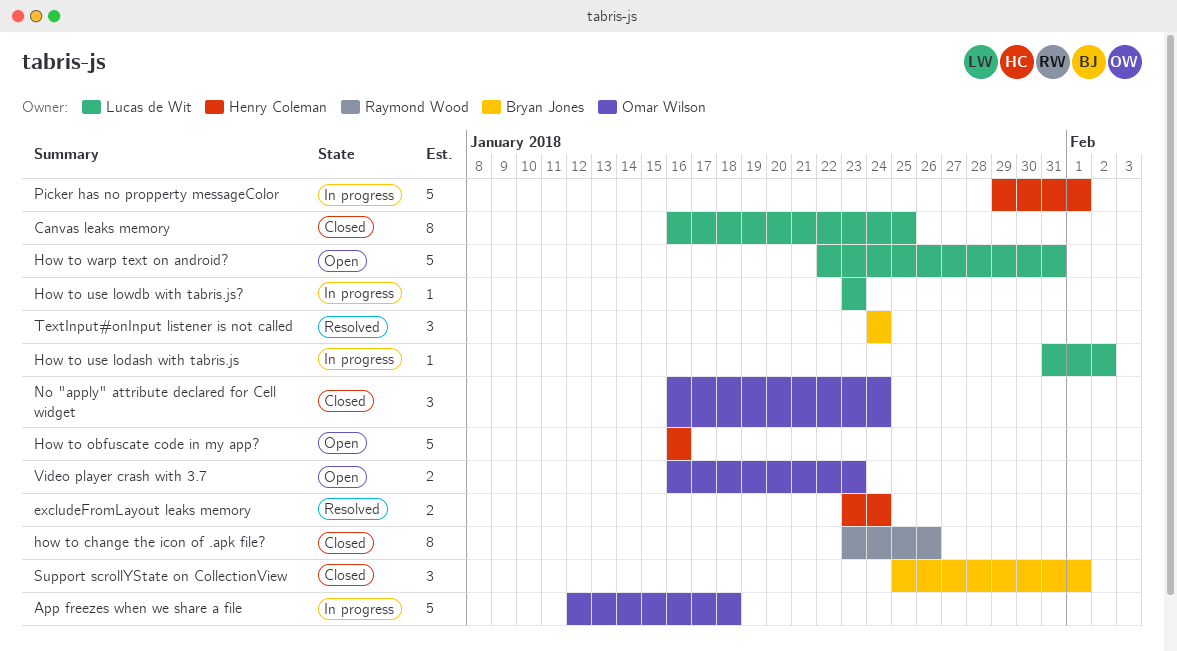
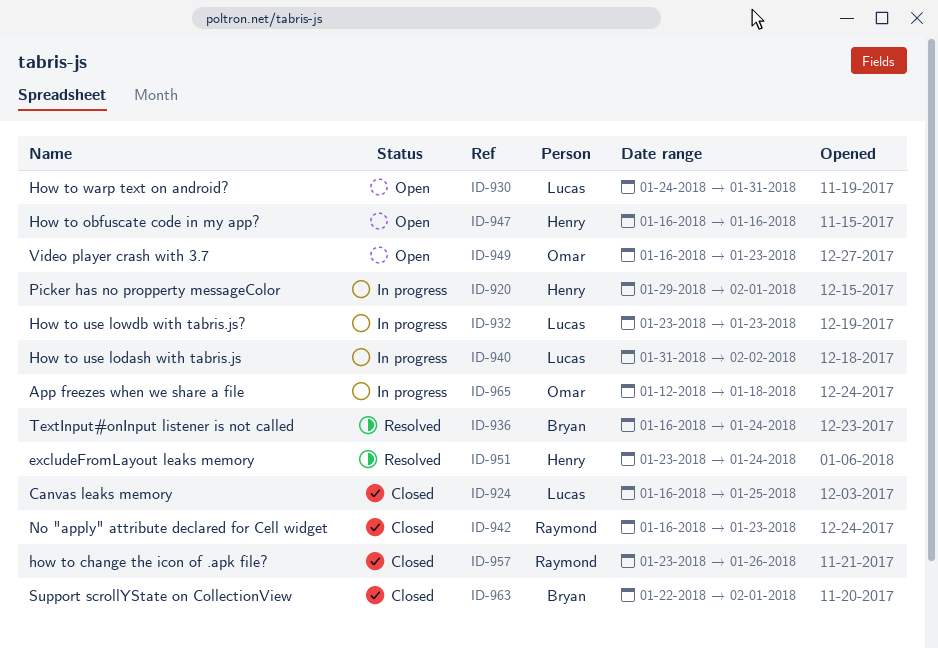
How to warp text on android?, start: Jan 22 -> Jan 24
No "apply" attribute declared for Cell widget, owner: Omar Wilson -> Raymond Wood
No "apply" attribute declared for Cell widget, due: Jan 24 -> Jan 23
Support scrollYState on CollectionView, start: Jan 25 -> Jan 22
TextInput#onInput listener is not called, start: Jan 24 -> Jan 16

